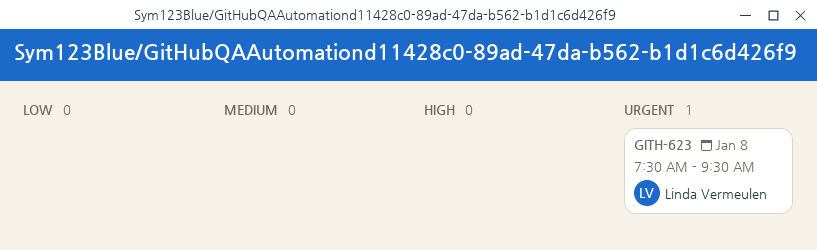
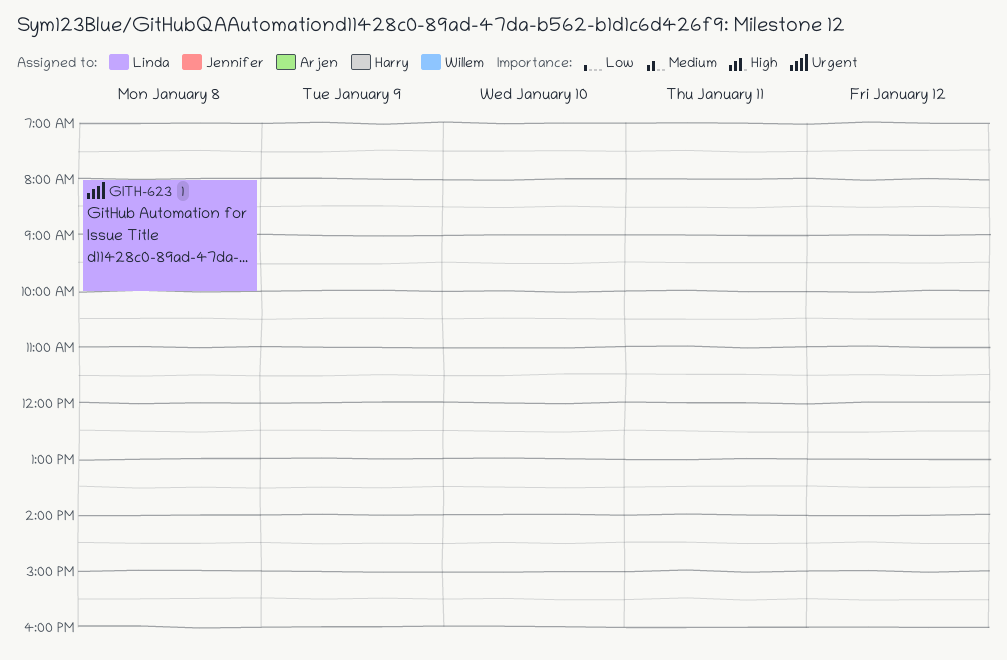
GITH-623, begins: 07:30 -> 08:00
GITH-623, ends: 09:30 -> 10:00

